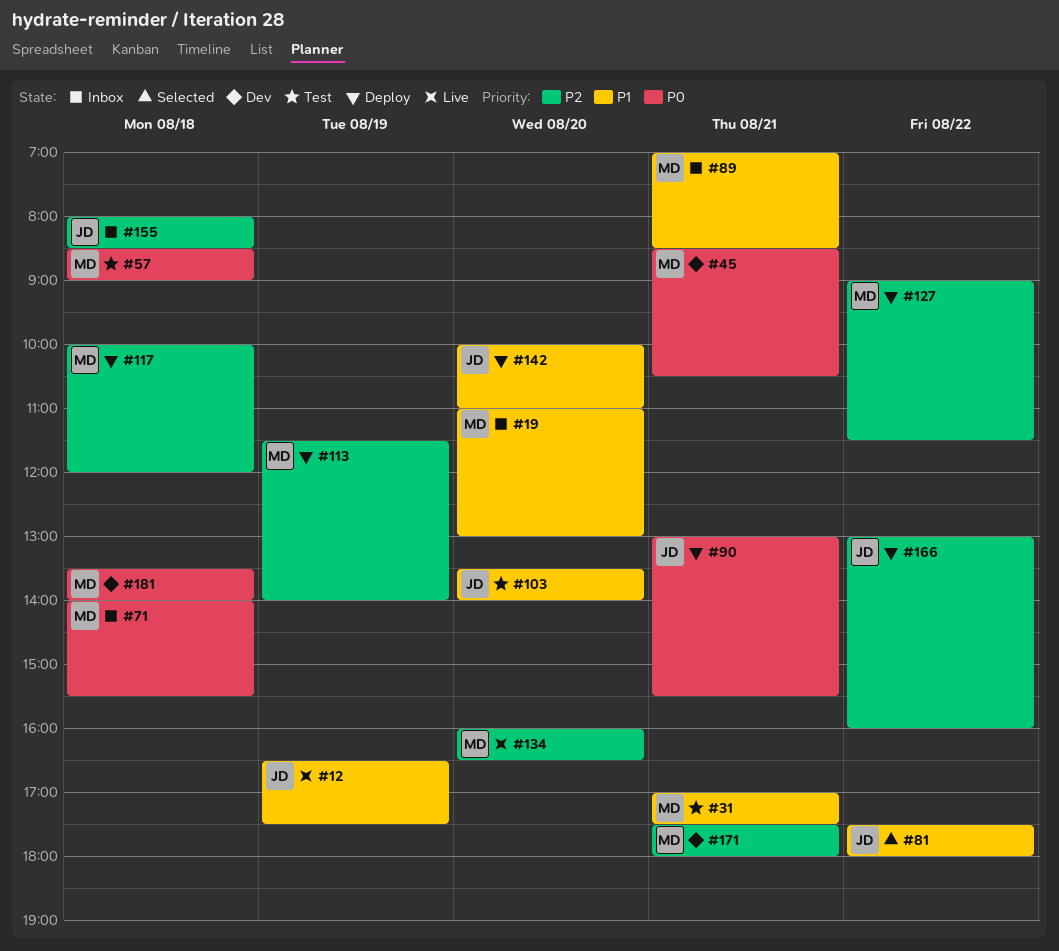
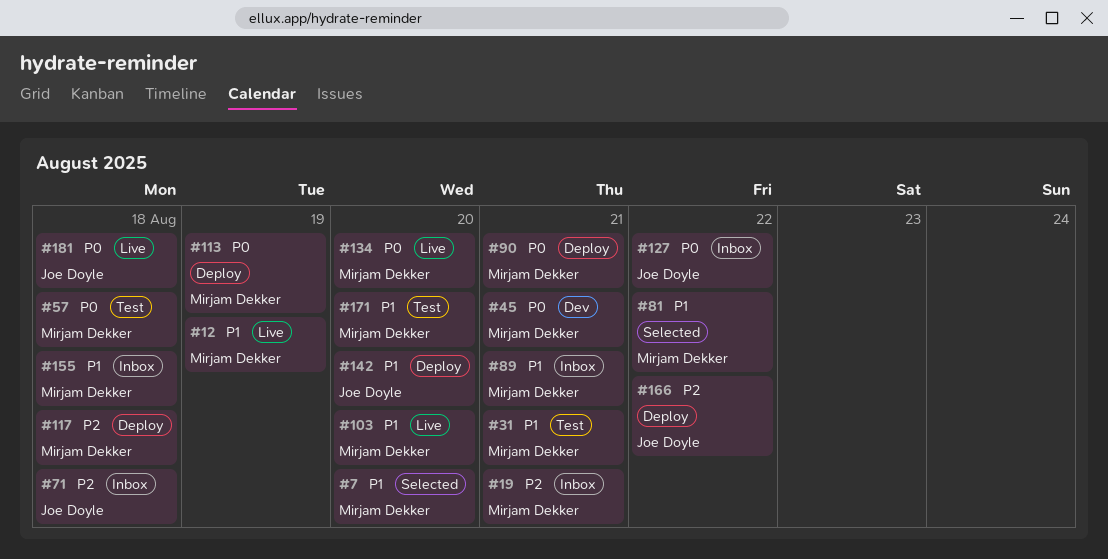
#7: none -> present
#12, owner: Joe Doyle -> Mirjam Dekker
#19, priority: P1 -> P2
#19, day: Aug 20 -> Aug 21
#71, owner: Mirjam Dekker -> Joe Doyle
#71, priority: P0 -> P2
#81, owner: Joe Doyle -> Mirjam Dekker
#90, owner: Joe Doyle -> Mirjam Dekker
#103, status: Test -> Live
#103, owner: Joe Doyle -> Mirjam Dekker
#113, priority: P2 -> P0
#127, status: Deploy -> Inbox
#127, owner: Mirjam Dekker -> Joe Doyle
#127, priority: P2 -> P0
#134, priority: P2 -> P0
#155, owner: Joe Doyle -> Mirjam Dekker
#155, priority: P2 -> P1
#171, status: Dev -> Test
#171, priority: P2 -> P1
#171, day: Aug 21 -> Aug 20
#181, status: Dev -> Live
#181, owner: Mirjam Dekker -> Joe Doyle

